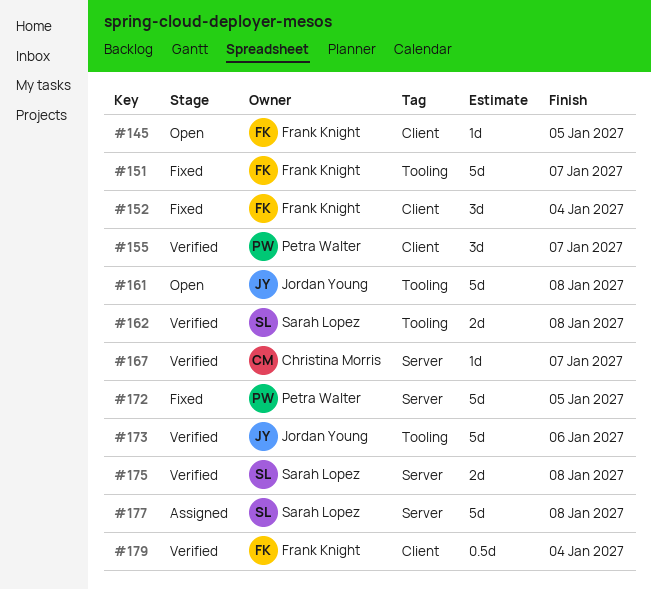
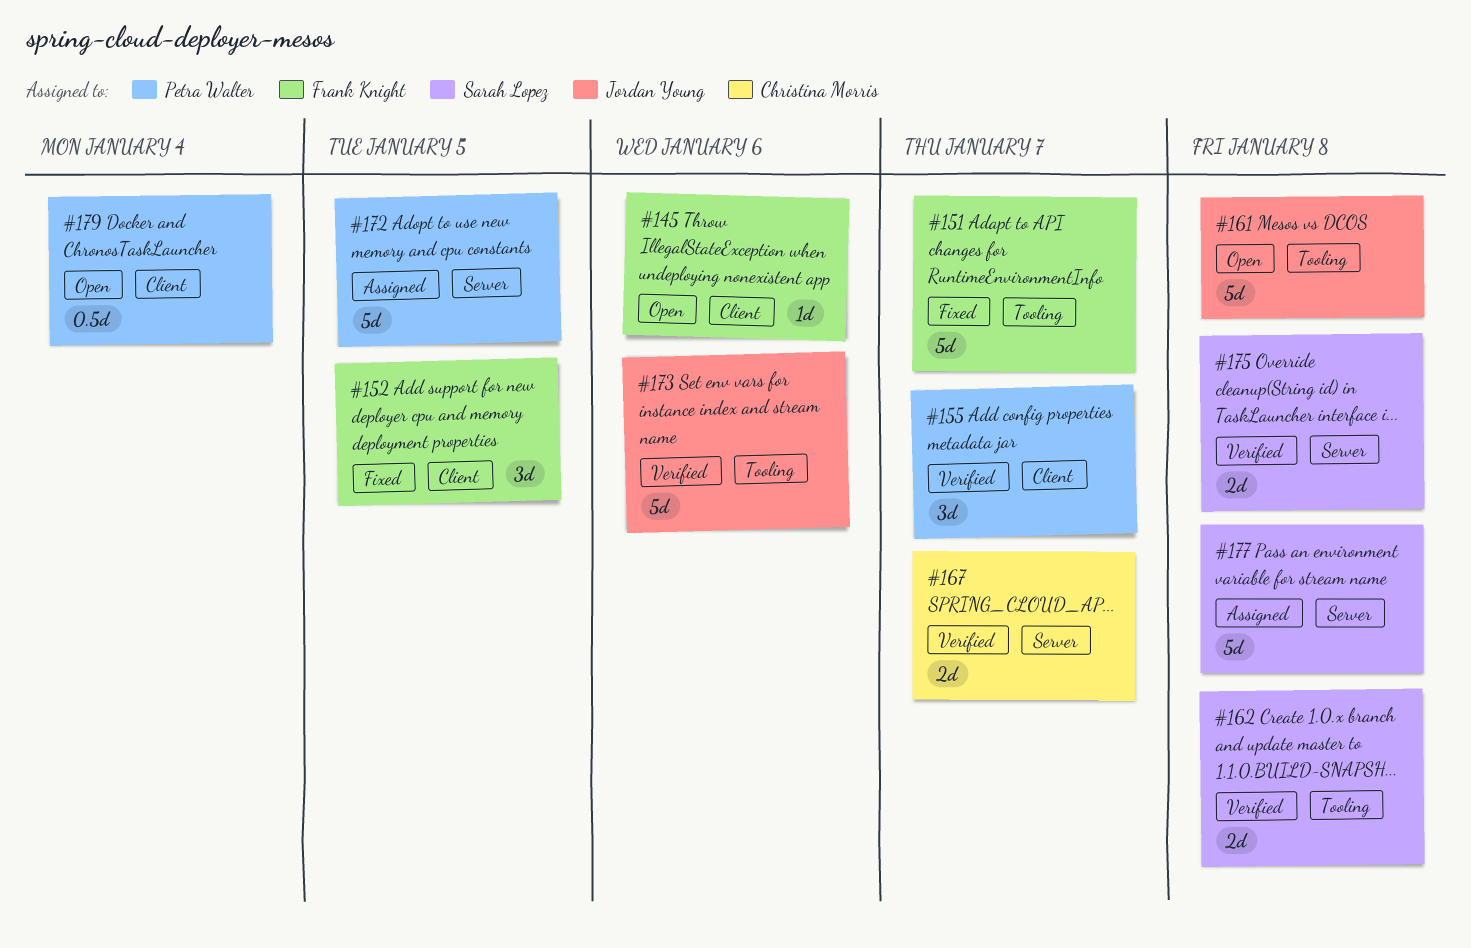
#145, due: Jan 5 -> Jan 6
#152, due: Jan 4 -> Jan 5
#167, estimate: 1d -> 2d
#172, status: Fixed -> Assigned
#179, status: Verified -> Open
#179, owner: Frank Knight -> Petra Walter

